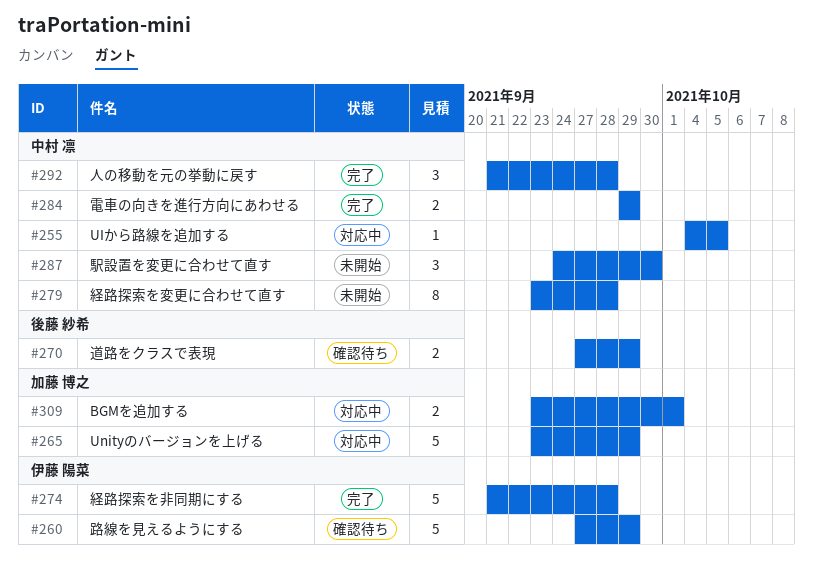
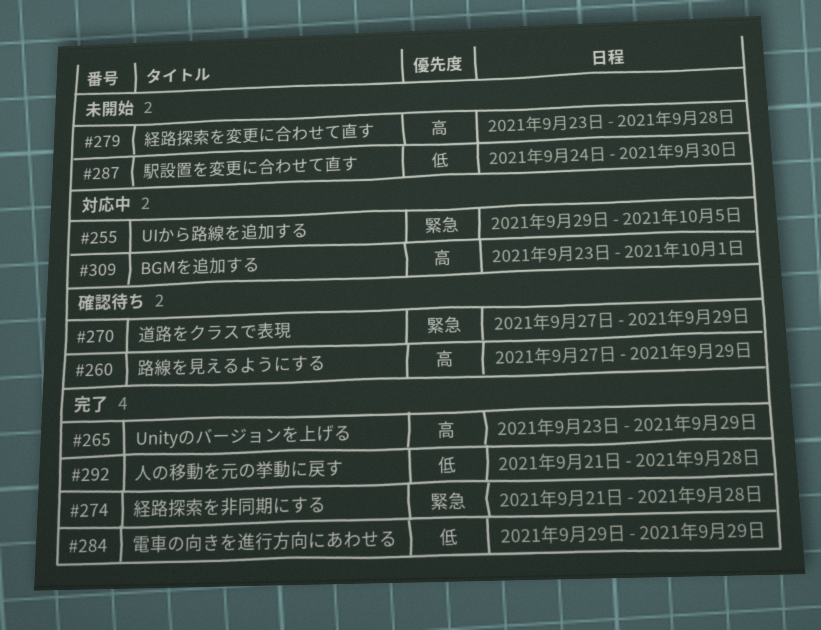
#255, start: Oct 4 -> Sep 29
#265, status: 対応中 -> 完了

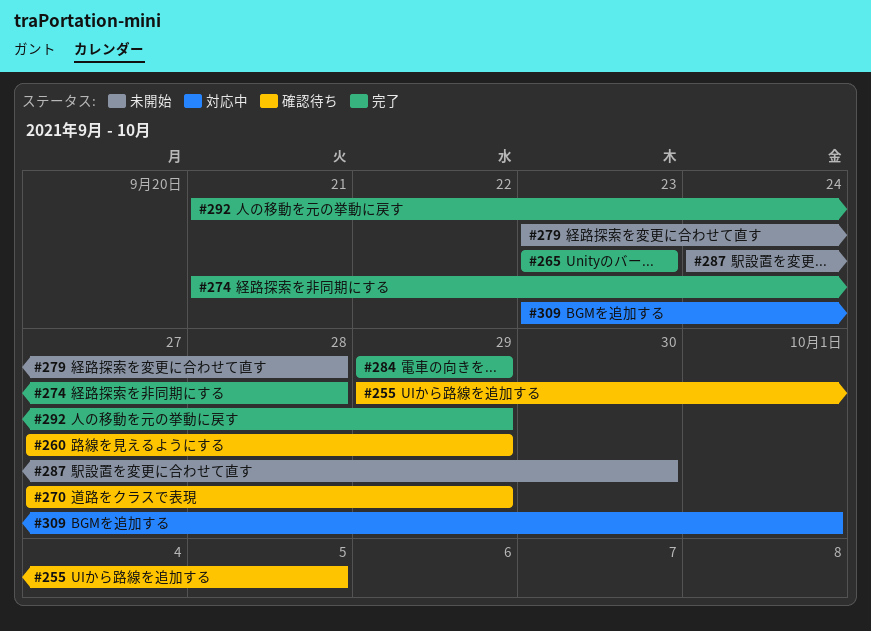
#255, status: 対応中 -> 確認待ち
#265, due: Sep 29 -> Sep 23
#292, due: Sep 28 -> Sep 29

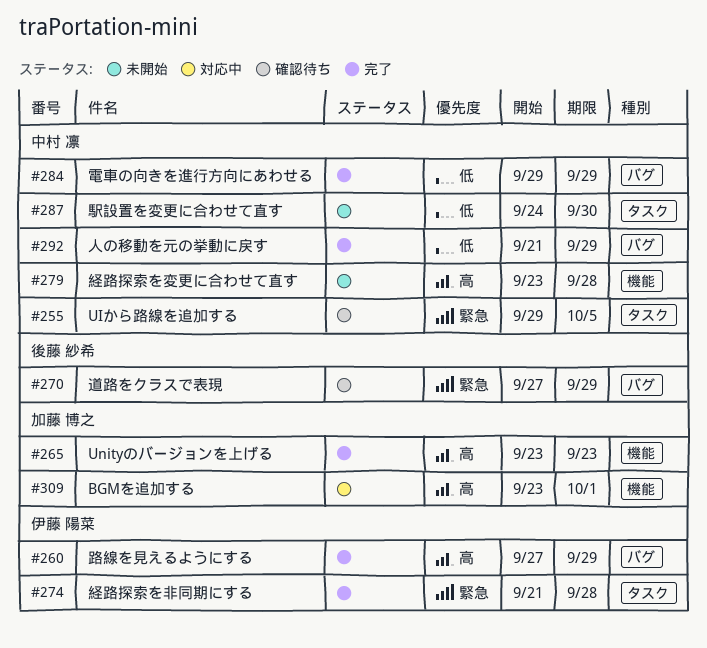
#260, status: 確認待ち -> 完了

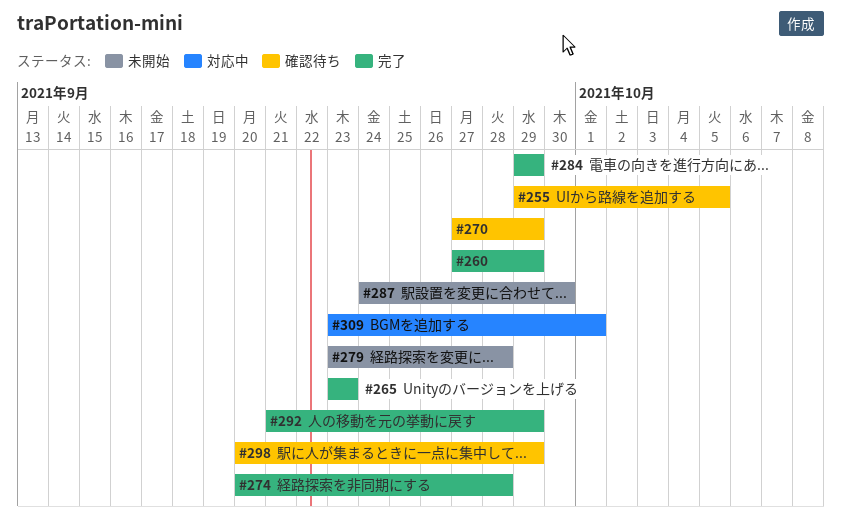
#274, start: Sep 21 -> Sep 20
#298: none -> present

